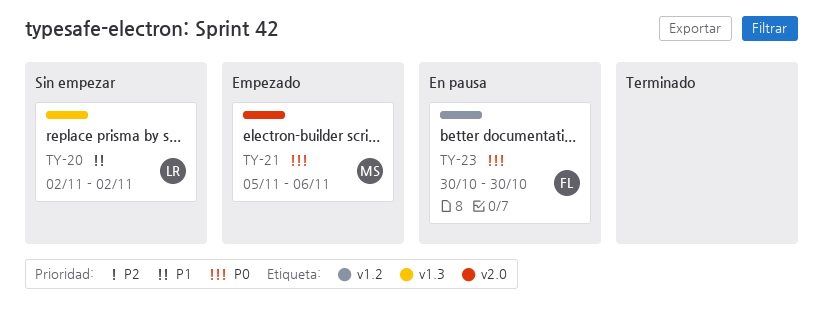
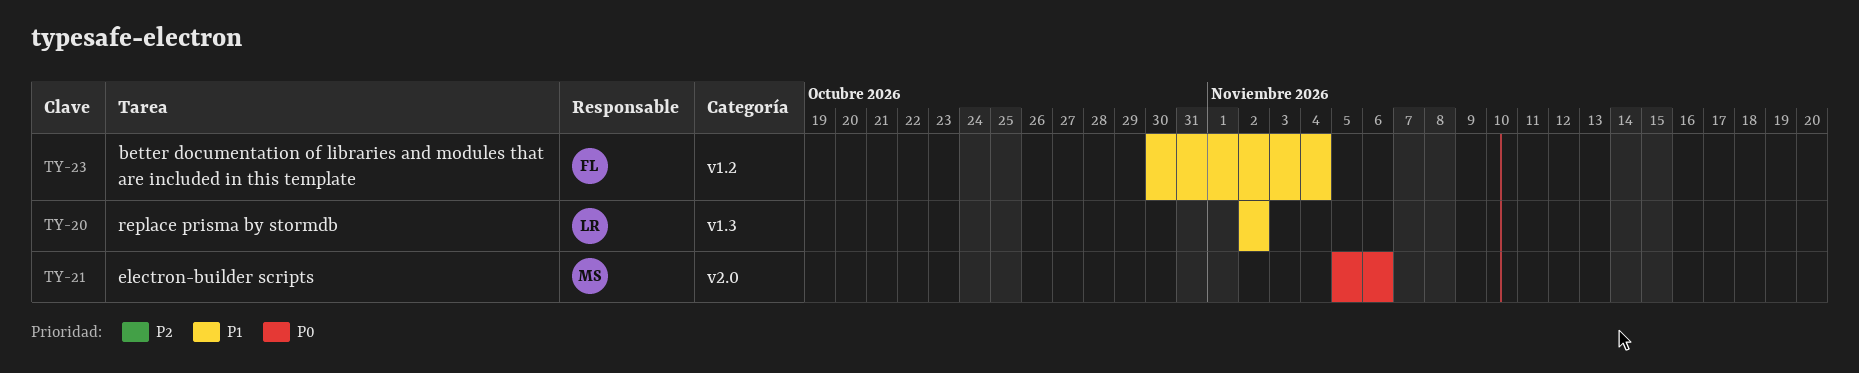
TY-23, priority: P0 -> P1
TY-23, due: Oct 30 -> Nov 4

